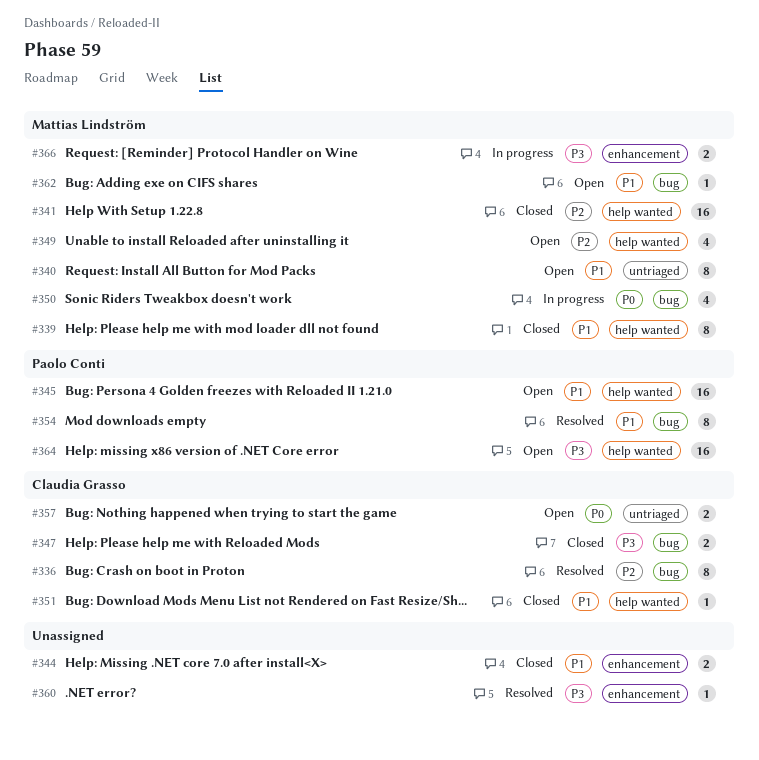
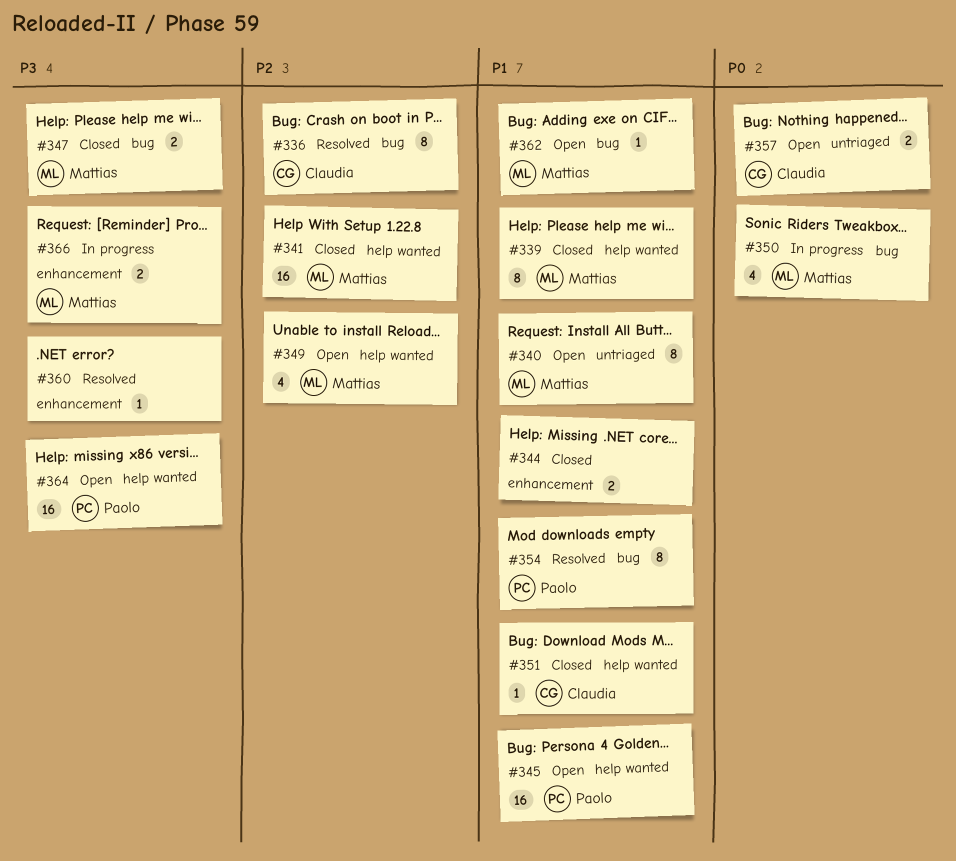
#347, owner: Claudia Grasso -> Mattias Lindström

